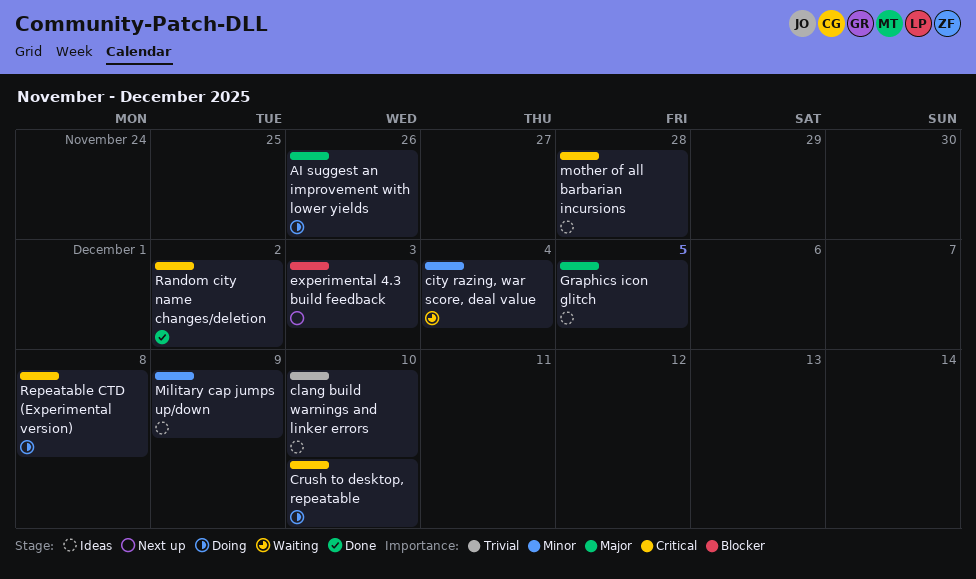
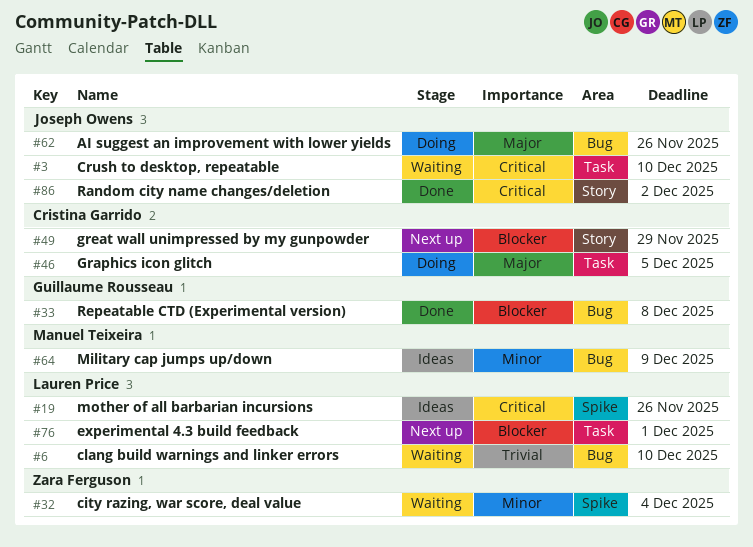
clang build warnings and linker errors, status: Ideas -> Waiting
Crush to desktop, repeatable, status: Doing -> Waiting
experimental 4.3 build feedback, due: Dec 3 -> Dec 1
Graphics icon glitch, status: Ideas -> Doing
great wall unimpressed by my gunpowder: none -> present
mother of all barbarian incursions, due: Nov 28 -> Nov 26
Repeatable CTD (Experimental version), status: Doing -> Done
Repeatable CTD (Experimental version), priority: Critical -> Blocker

